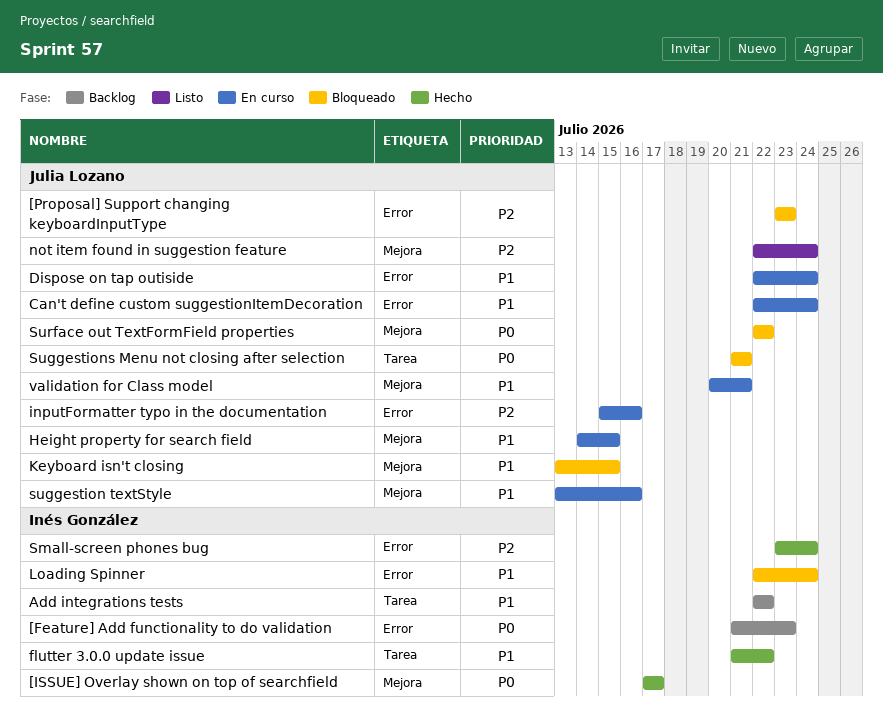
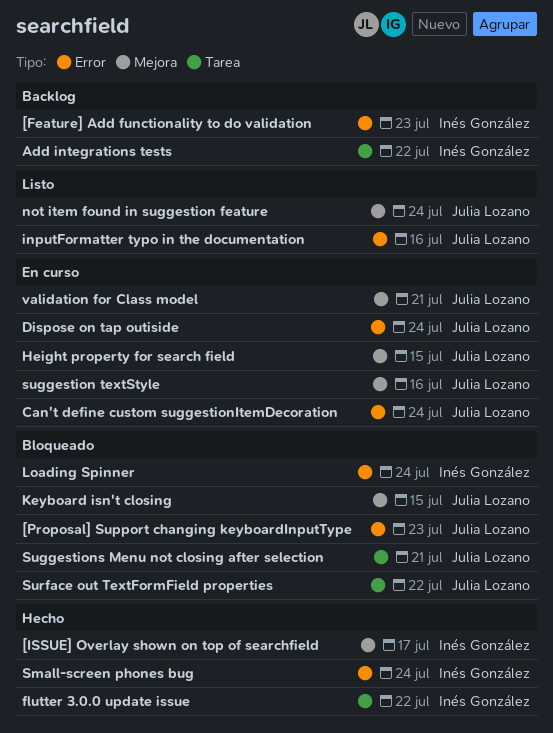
inputFormatter typo in the documentation, status: En curso -> Listo
Surface out TextFormField properties, label: Mejora -> Tarea

